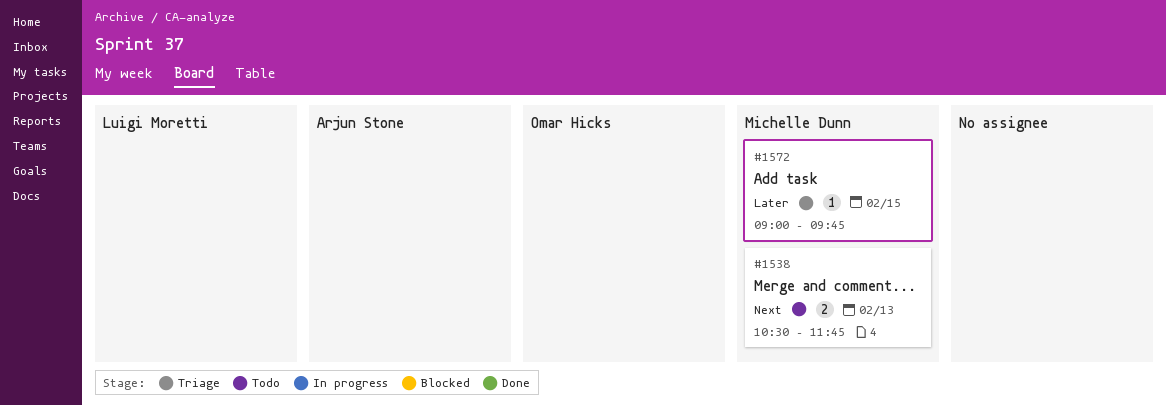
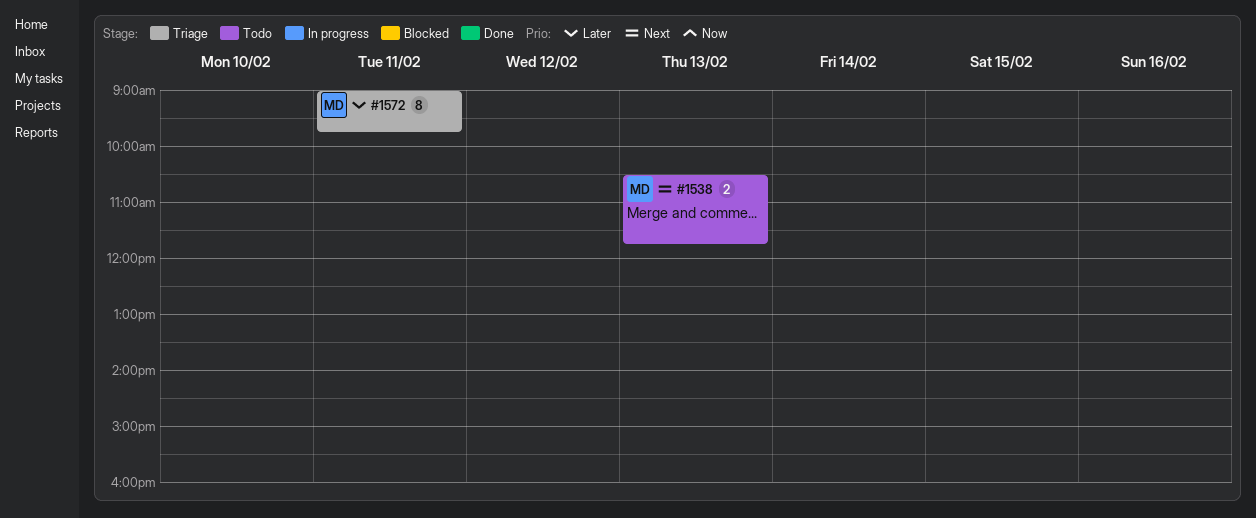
#1572, estimate: 1 -> 8
#1572, day: Feb 15 -> Feb 11

